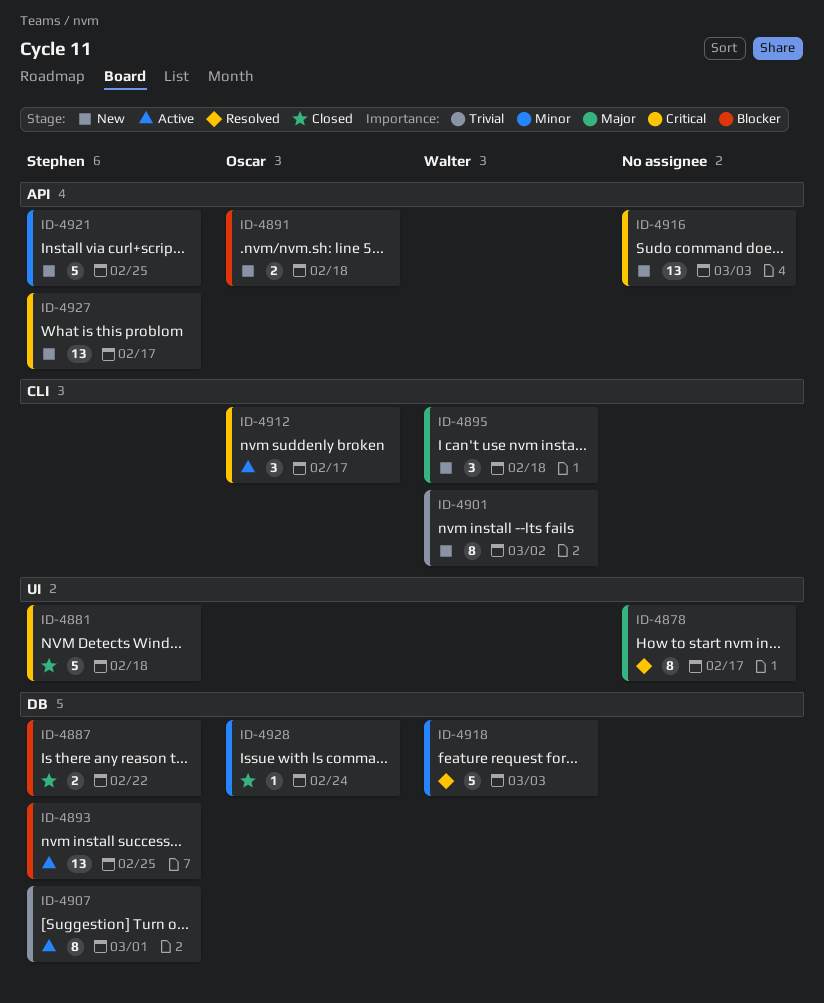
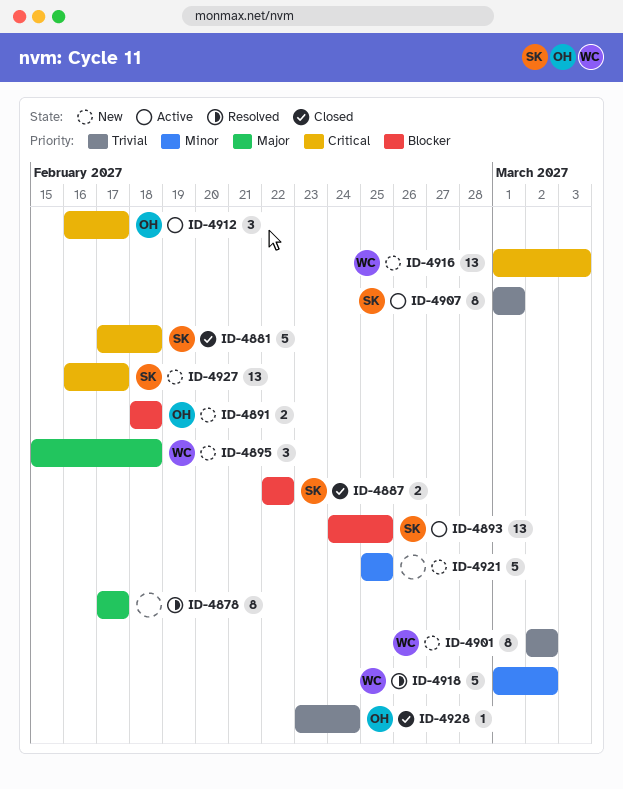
ID-4916, owner: none -> Walter
ID-4918, due: Mar 3 -> Mar 2
ID-4921, owner: Stephen -> none
ID-4928, priority: Minor -> Trivial

